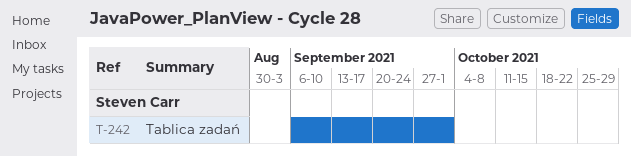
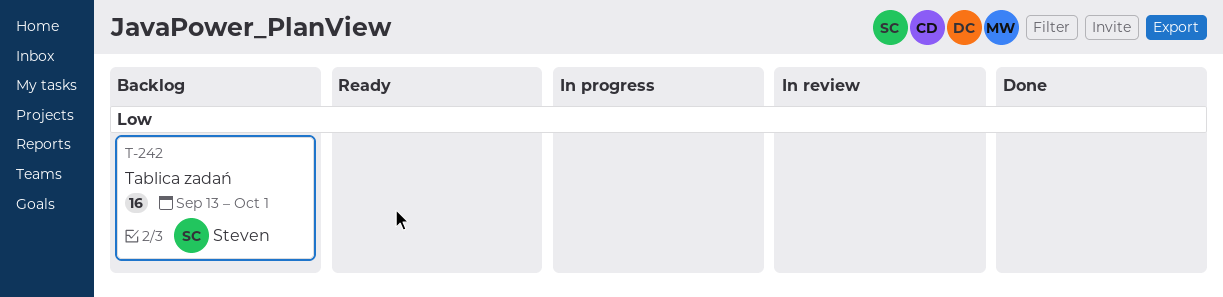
T-242, start: Sep 6 -> Sep 13

